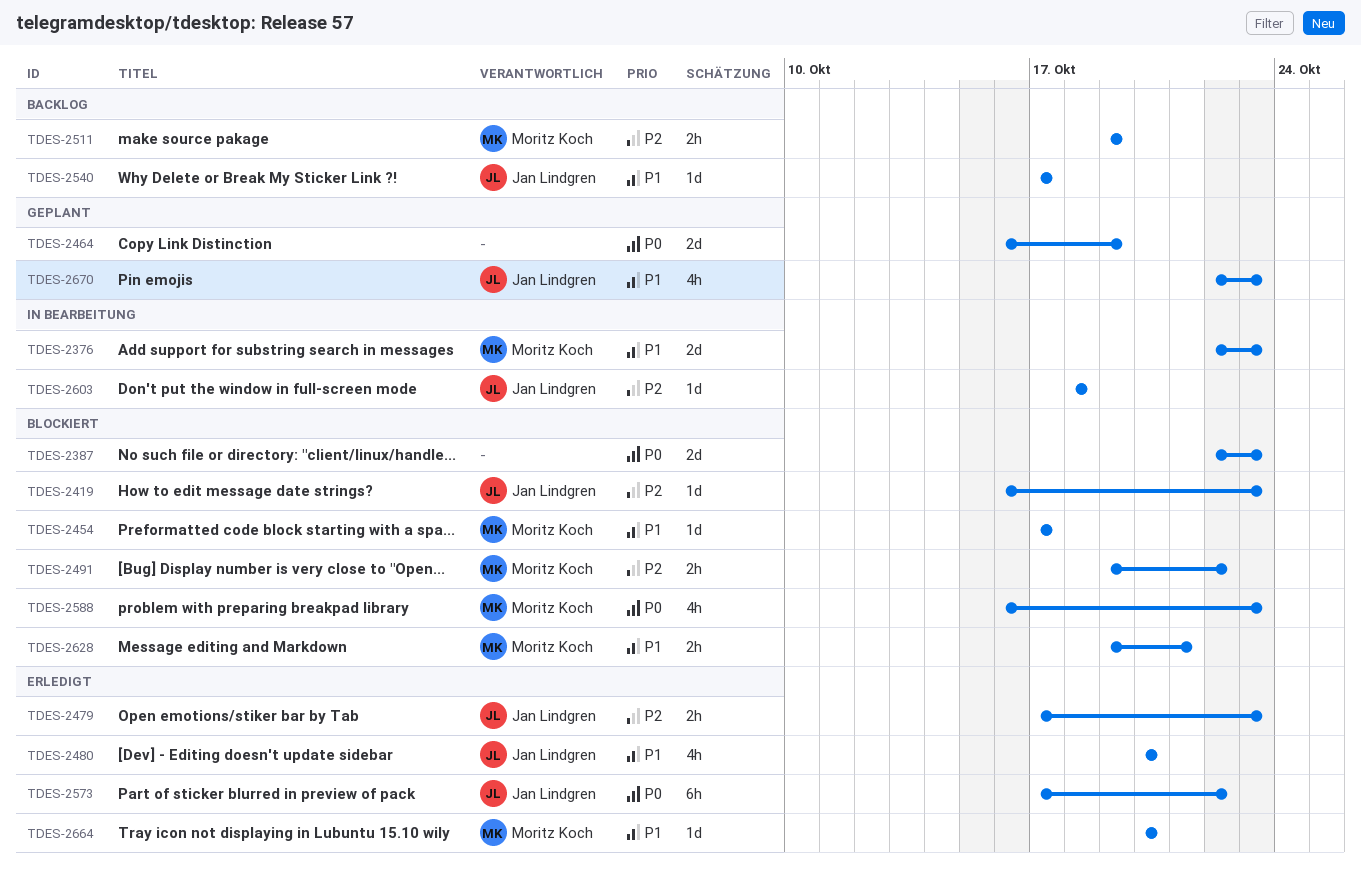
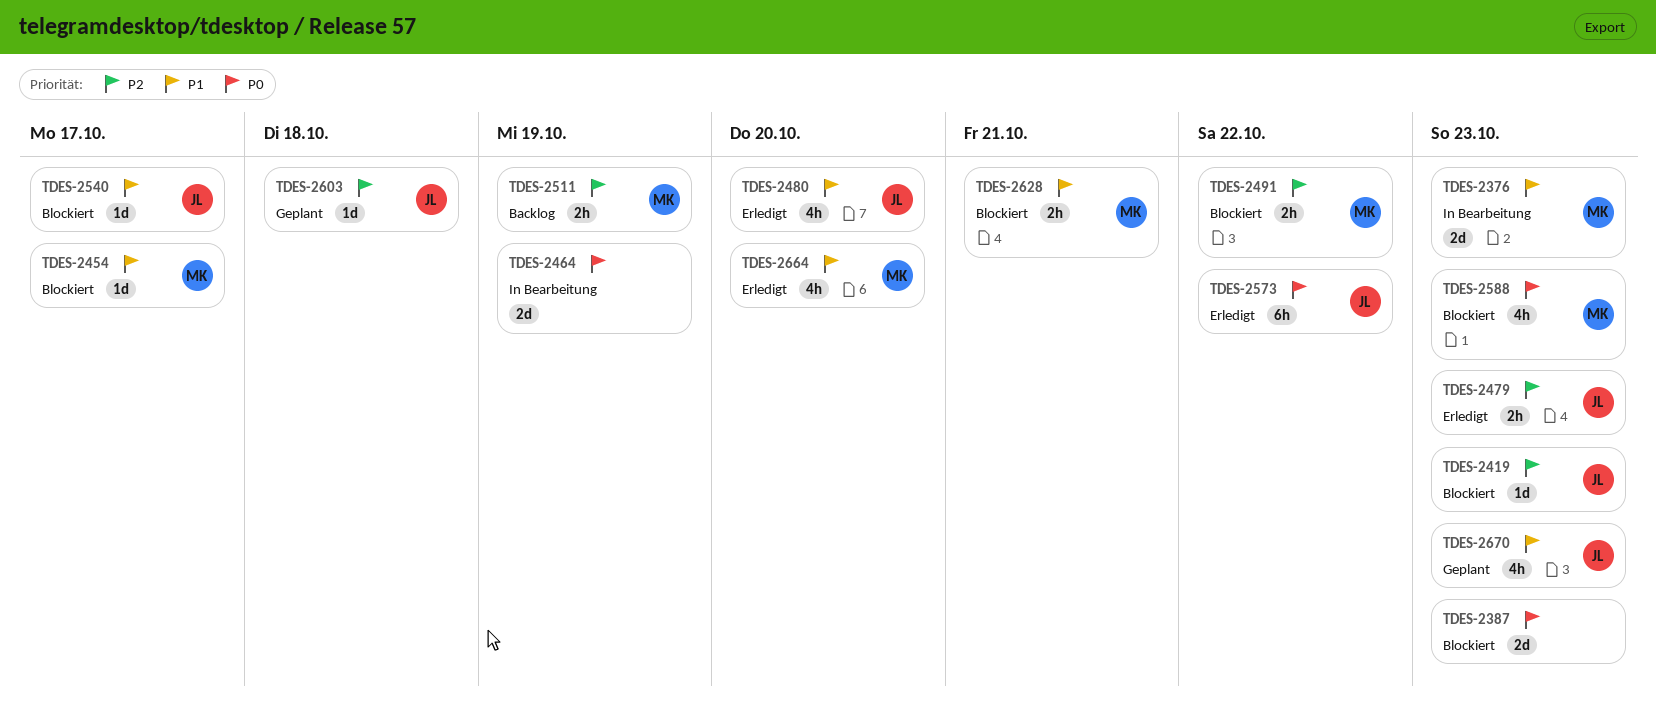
TDES-2464, status: Geplant -> In Bearbeitung
TDES-2540, status: Backlog -> Blockiert
TDES-2603, status: In Bearbeitung -> Geplant
TDES-2664, estimate: 1d -> 4h

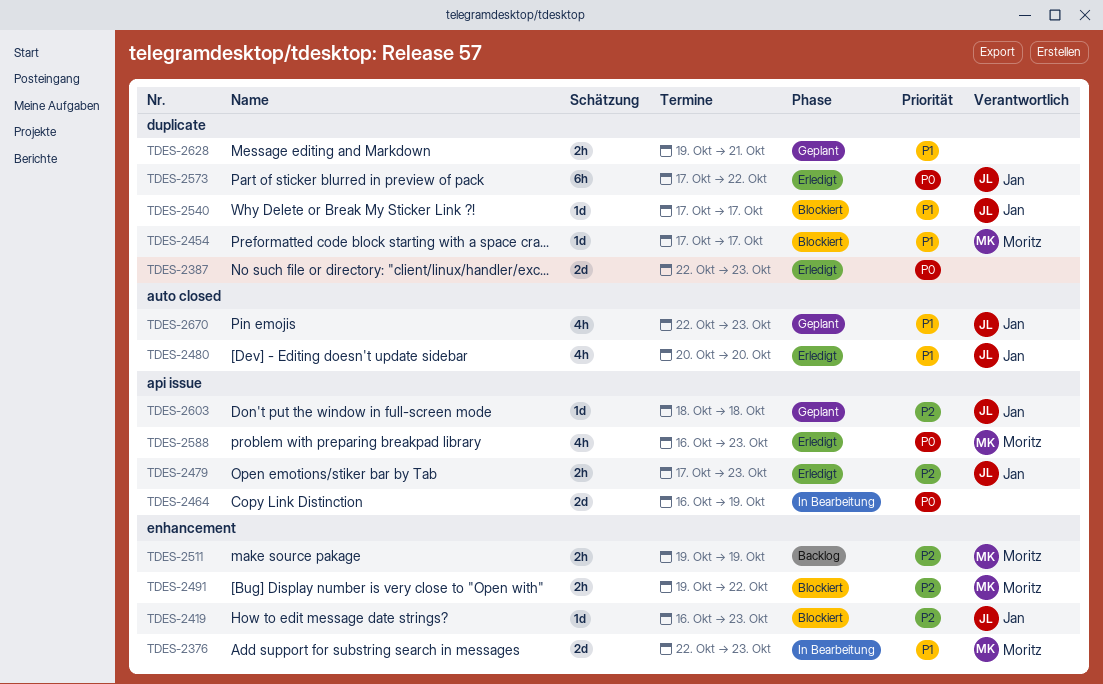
TDES-2387, status: Blockiert -> Erledigt
TDES-2588, status: Blockiert -> Erledigt
TDES-2628, status: Blockiert -> Geplant
TDES-2628, owner: Moritz -> none
TDES-2664: present -> none

